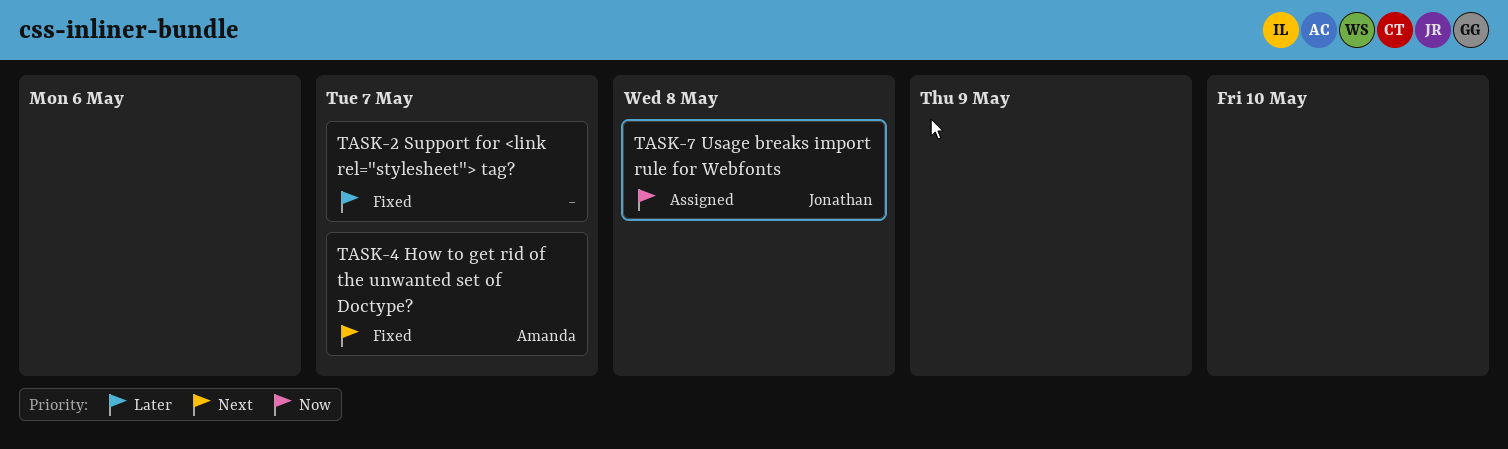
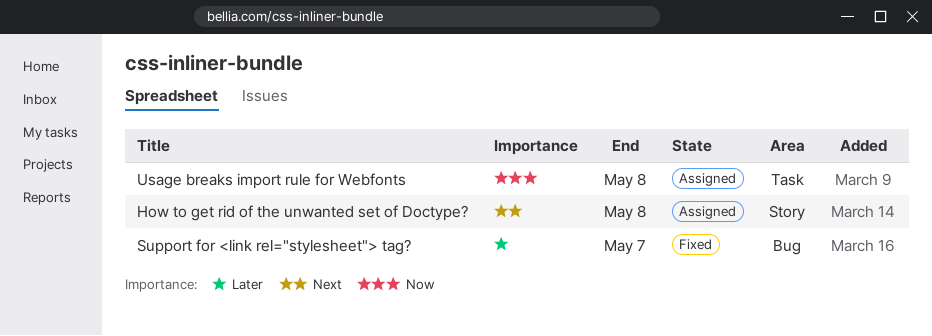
How to get rid of the unwanted set of Doctype?, status: Fixed -> Assigned
How to get rid of the unwanted set of Doctype?, due: May 7 -> May 8

